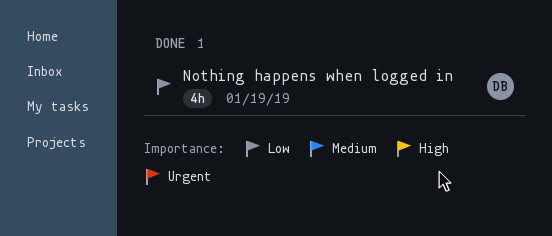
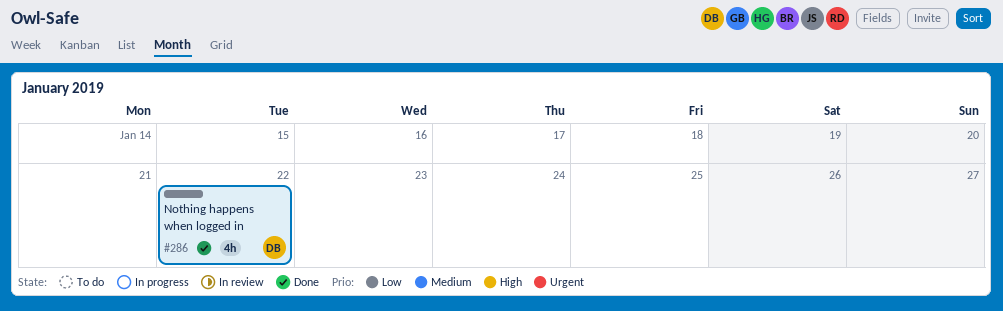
Nothing happens when logged in, due: Jan 19 -> Jan 22

